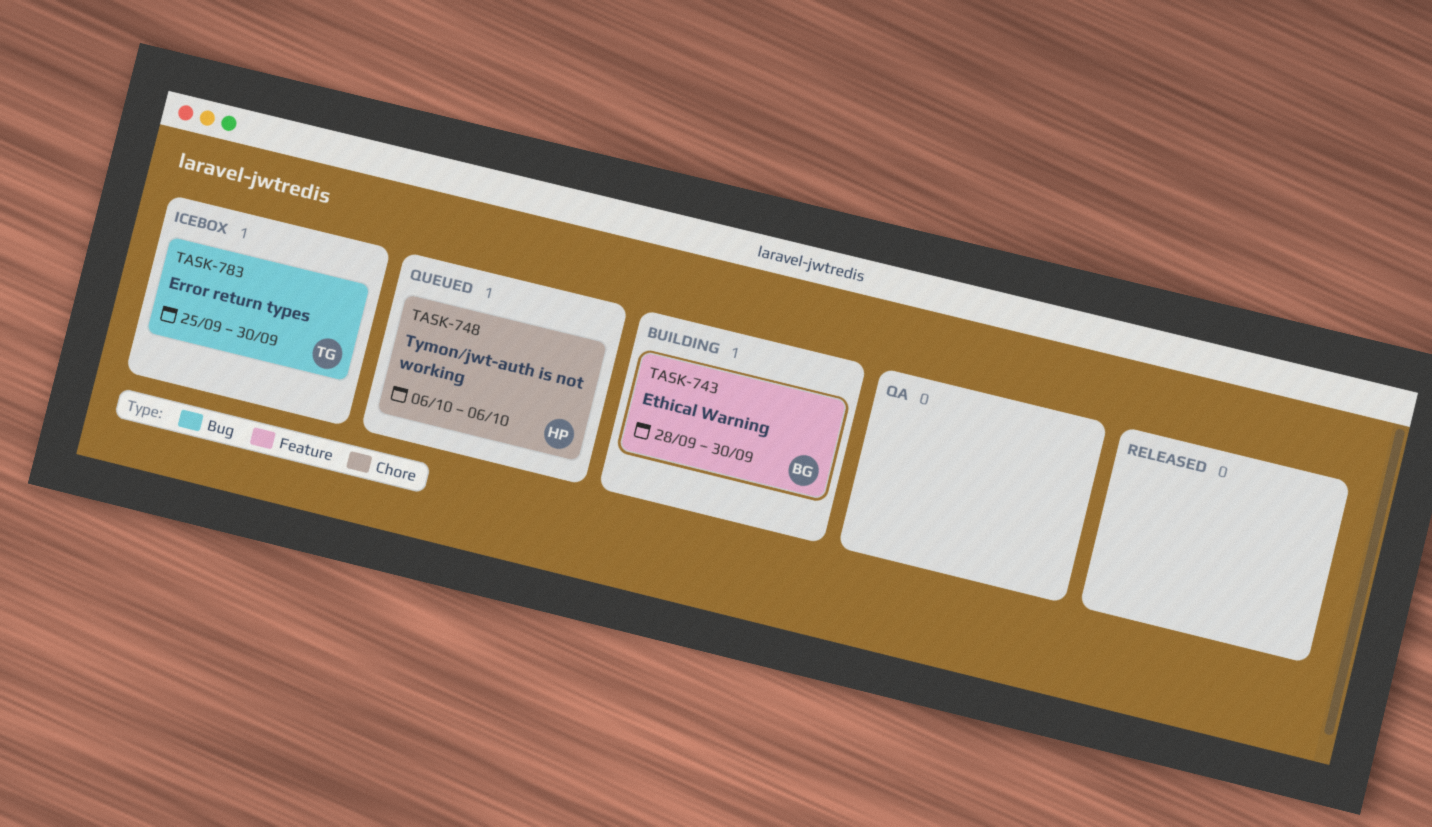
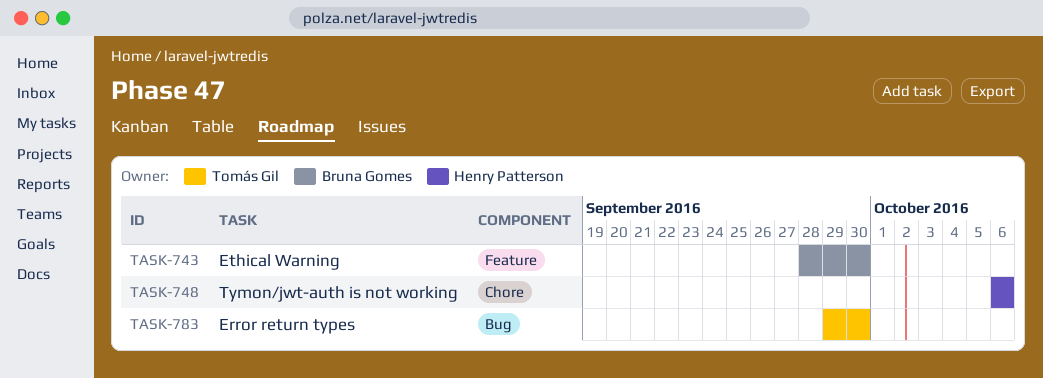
TASK-783, start: Sep 25 -> Sep 29

